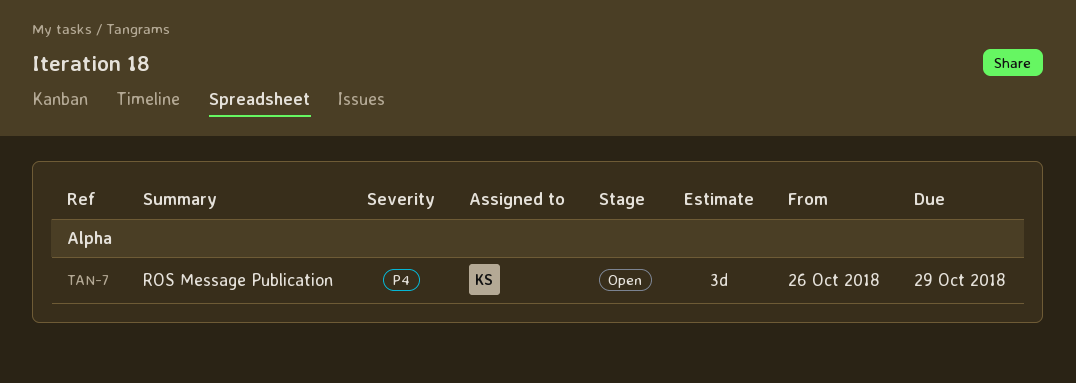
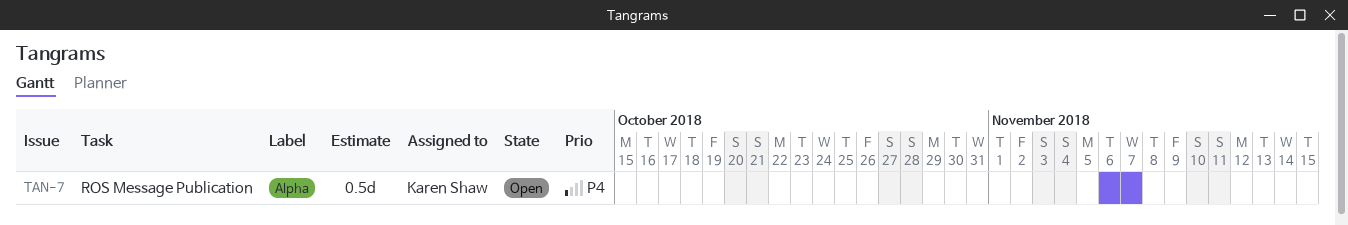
TAN-7, estimate: 3d -> 0.5d
TAN-7, start: Oct 26 -> Nov 6
TAN-7, due: Oct 29 -> Nov 7

